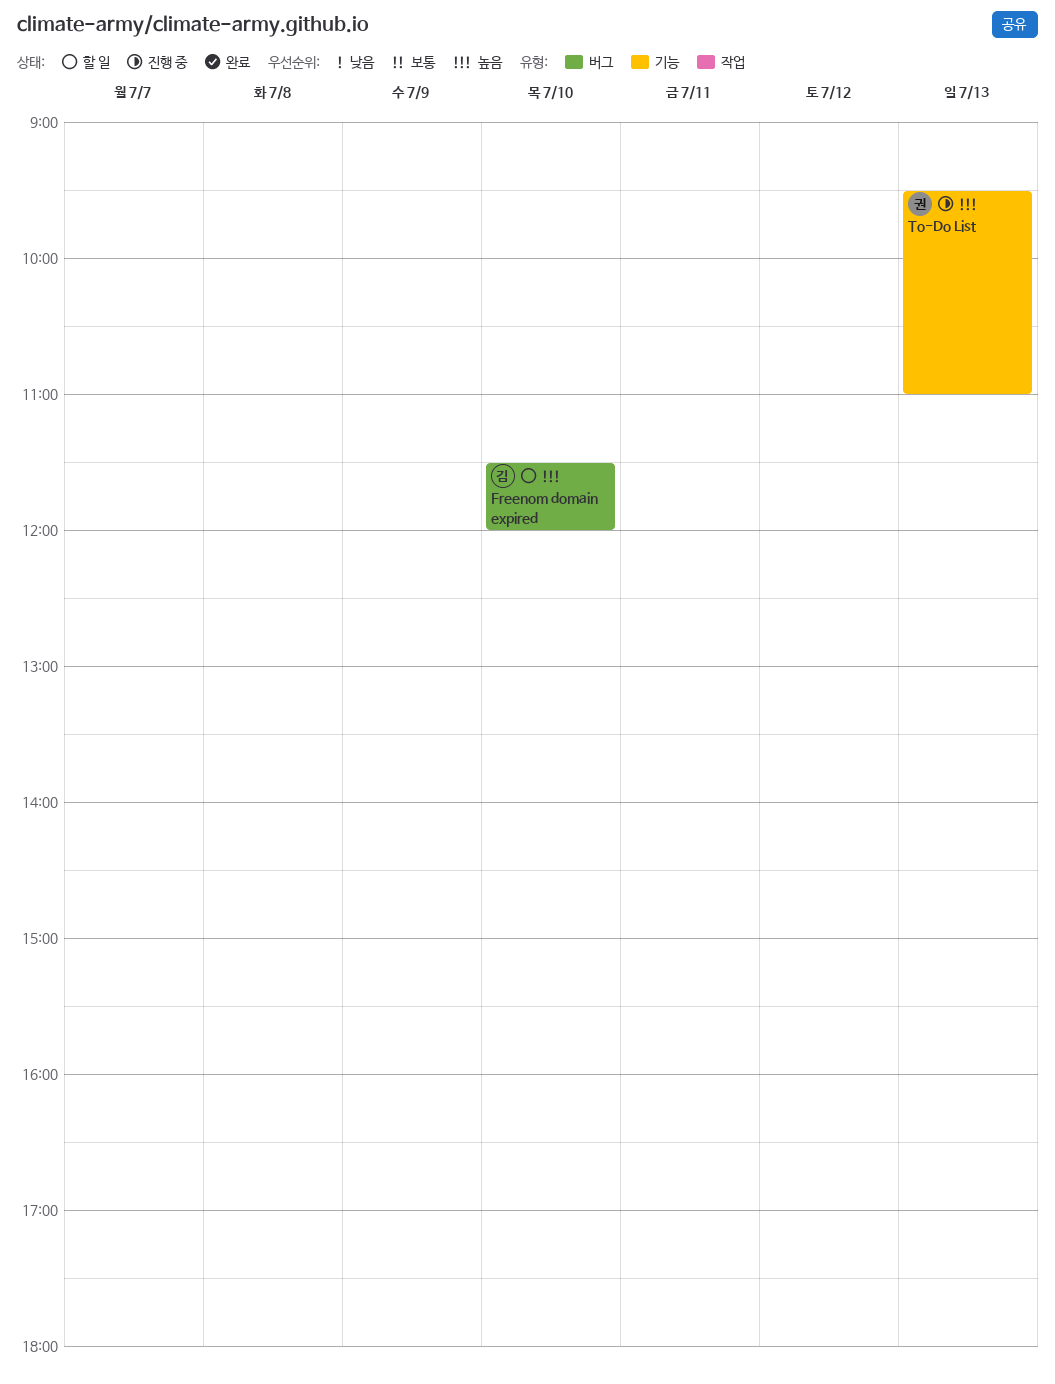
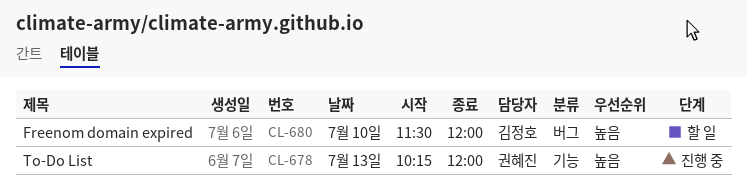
To-Do List, begins: 09:30 -> 10:15
To-Do List, ends: 11:00 -> 12:00

